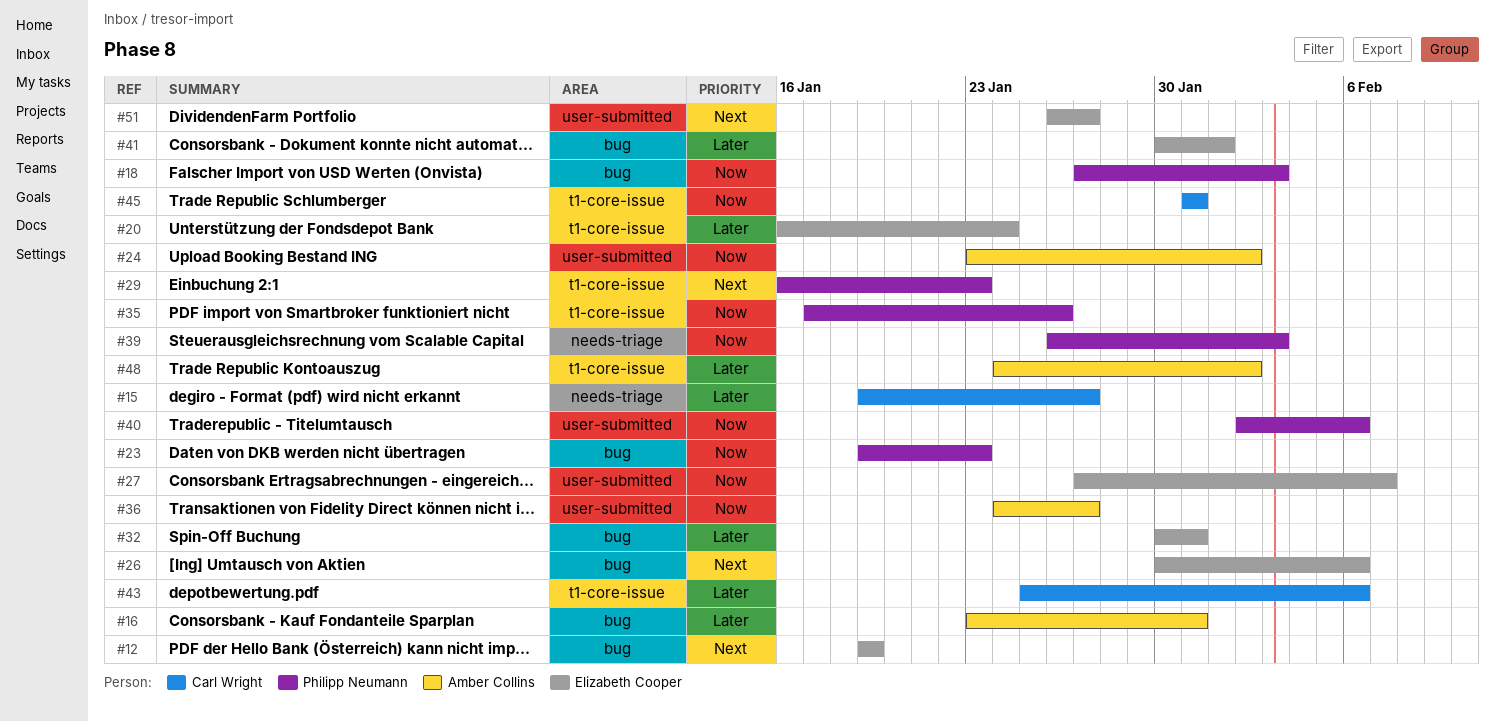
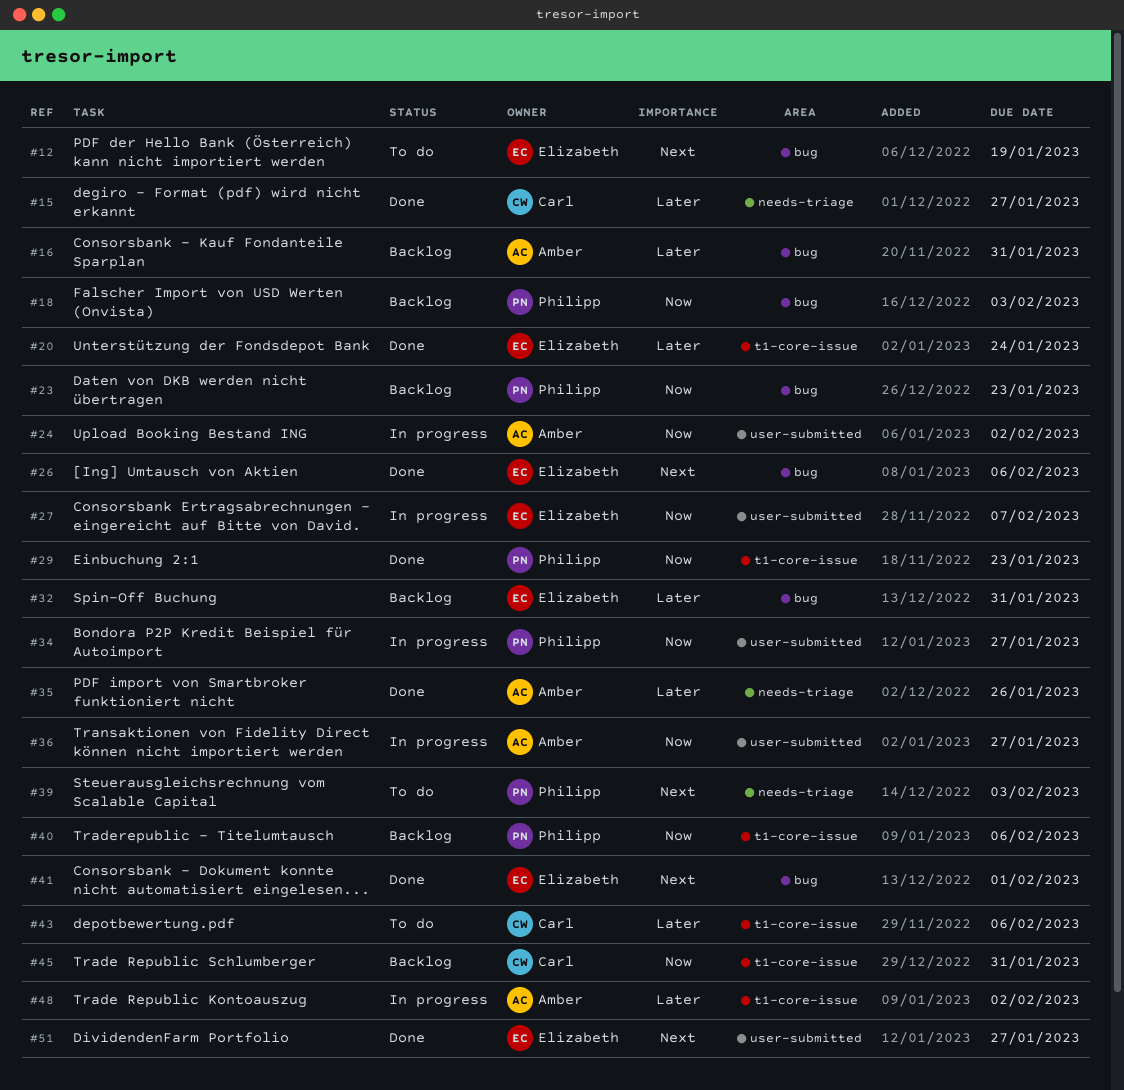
#29, priority: Next -> Now
#34: none -> present
#35, owner: Philipp Neumann -> Amber Collins
#35, priority: Now -> Later
#35, label: t1-core-issue -> needs-triage
#39, priority: Now -> Next
#40, label: user-submitted -> t1-core-issue
#41, priority: Later -> Next

